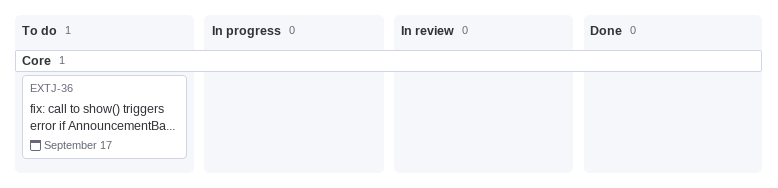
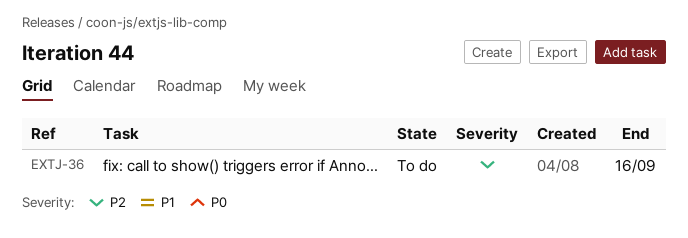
EXTJ-36, due: Sep 17 -> Sep 16

